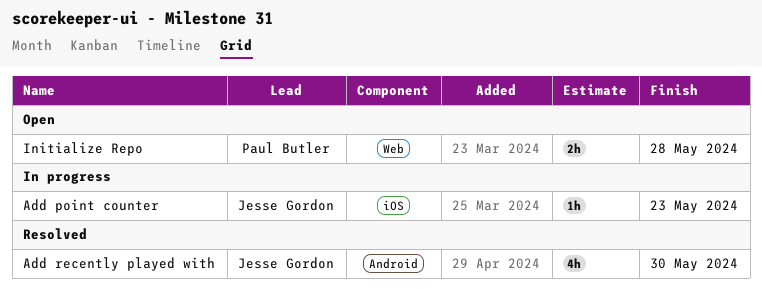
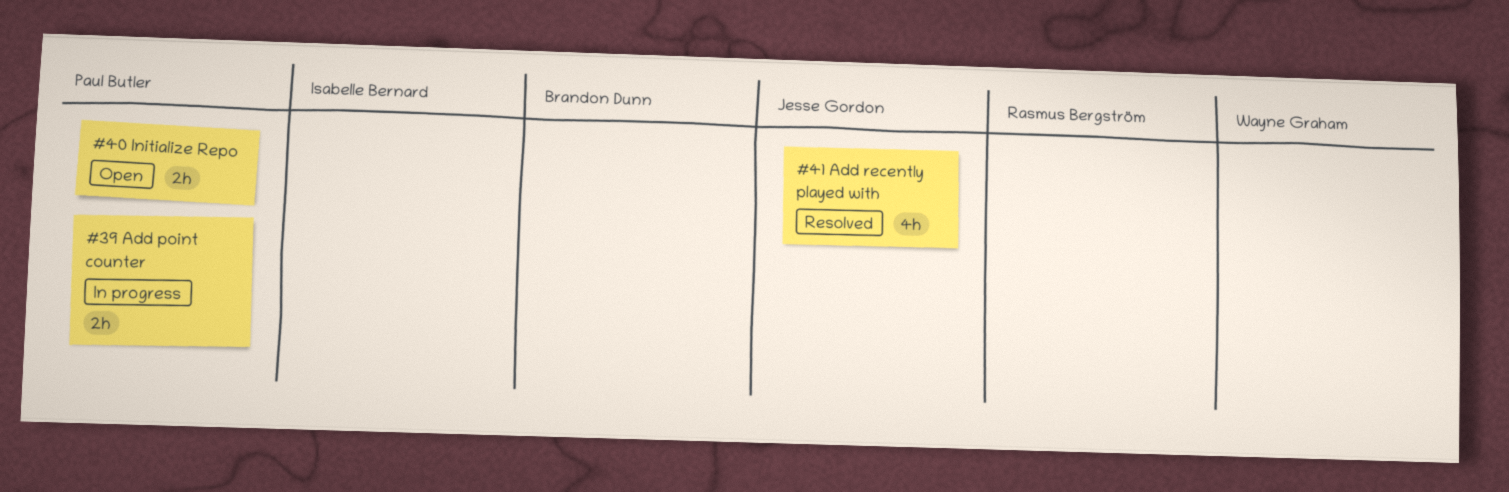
Add point counter, owner: Jesse Gordon -> Paul Butler
Add point counter, estimate: 1h -> 2h

